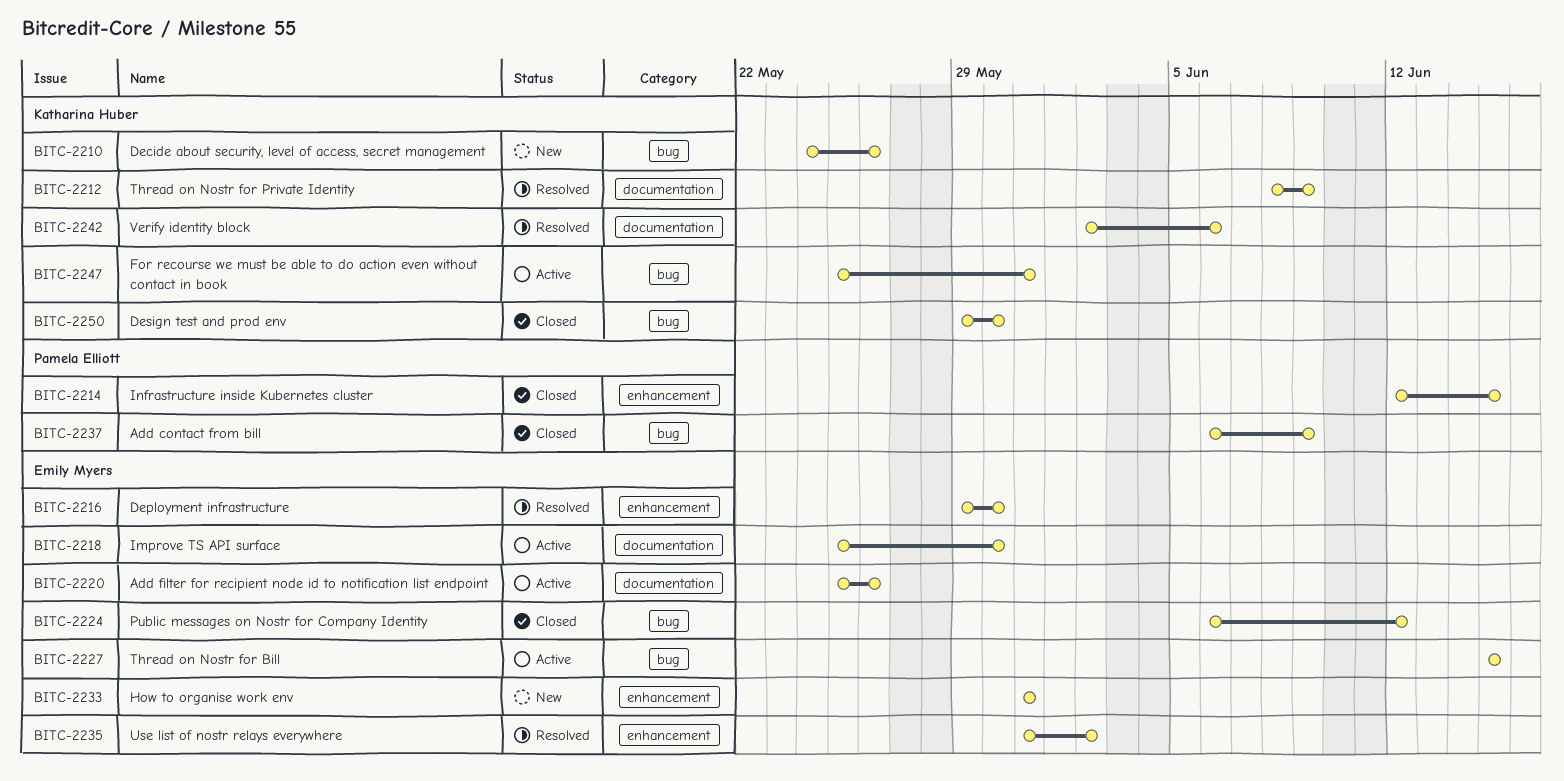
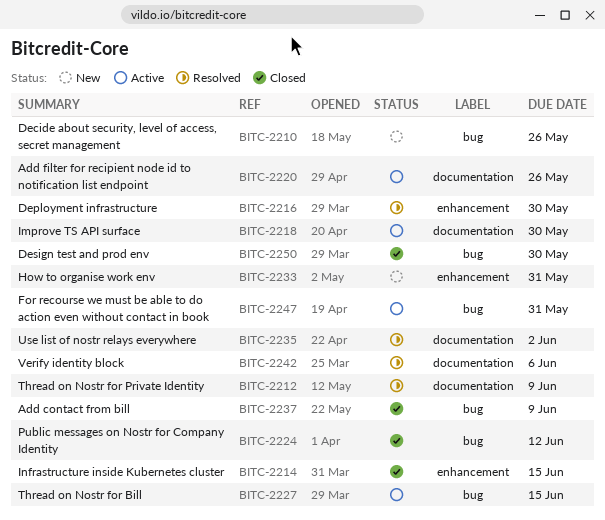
BITC-2235, label: enhancement -> documentation

